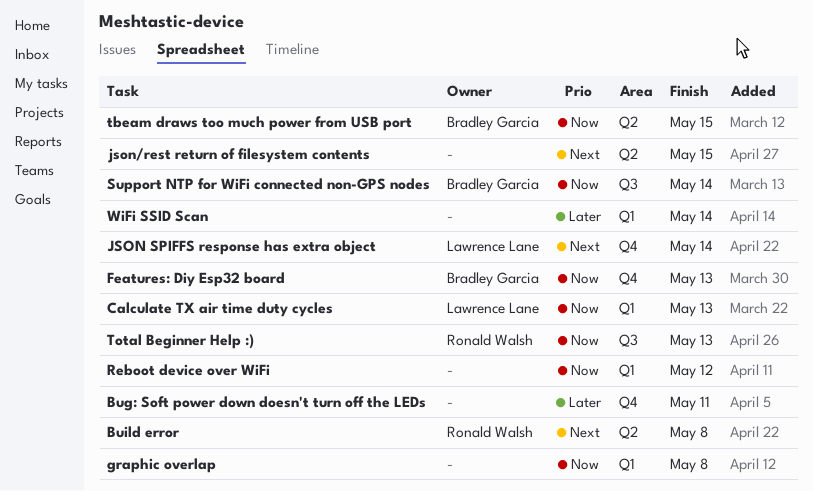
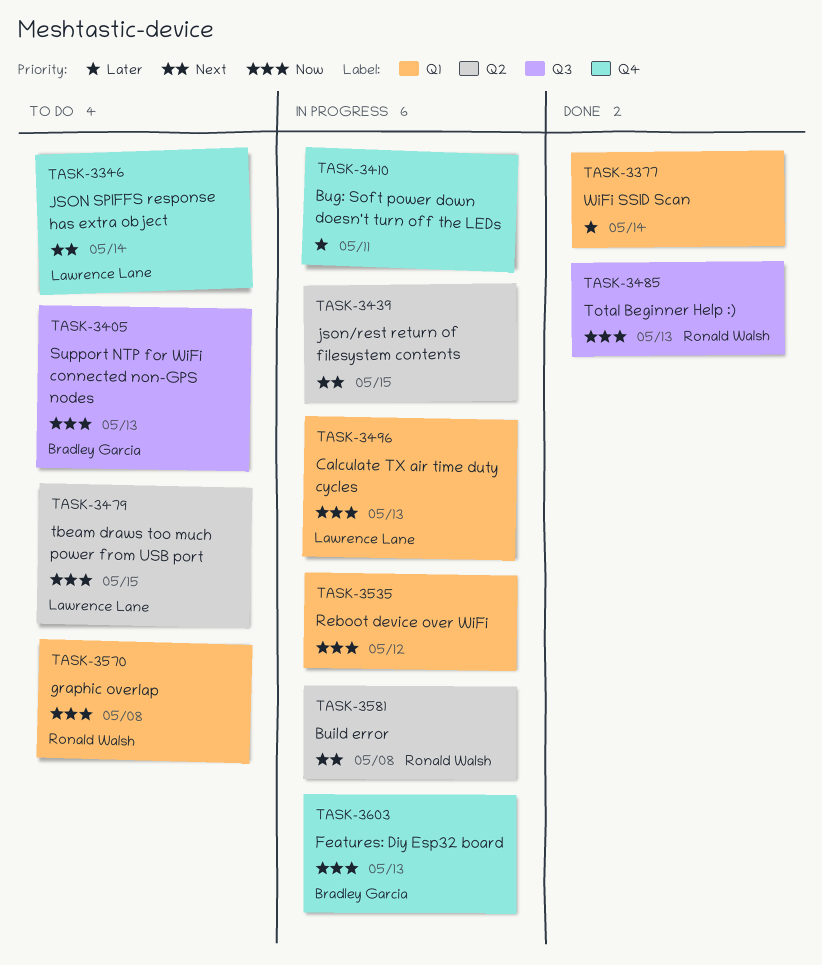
graphic overlap, owner: none -> Ronald Walsh
Support NTP for WiFi connected non-GPS nodes, due: May 14 -> May 13
tbeam draws too much power from USB port, owner: Bradley Garcia -> Lawrence Lane

